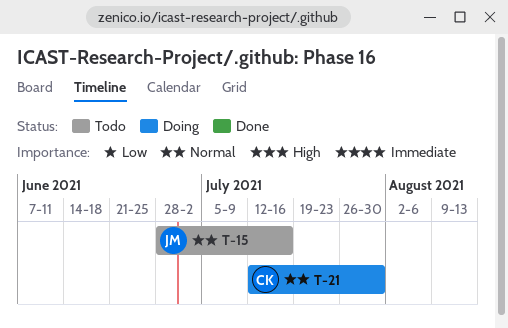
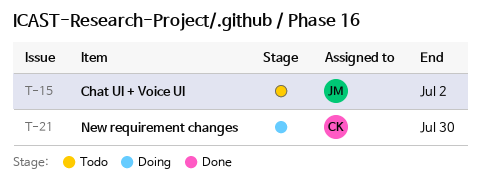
T-15, due: Jul 16 -> Jul 2

